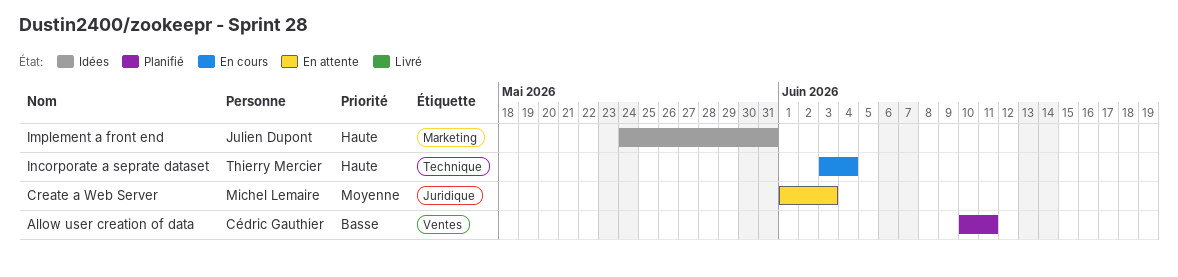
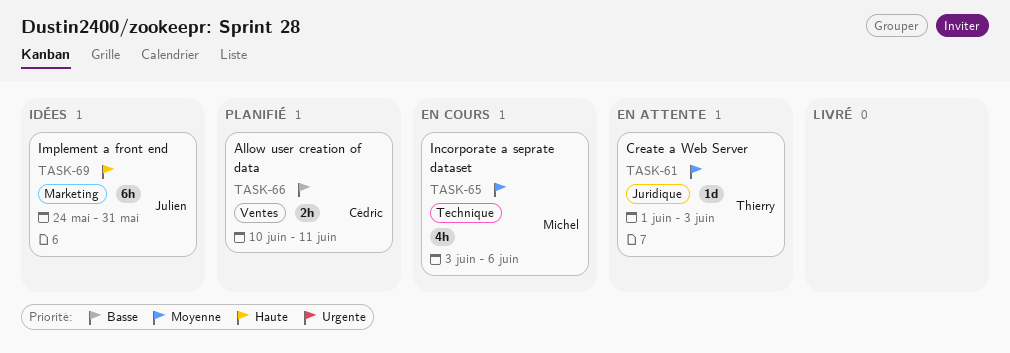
Create a Web Server, owner: Michel Lemaire -> Thierry Mercier
Incorporate a seprate dataset, owner: Thierry Mercier -> Michel Lemaire
Incorporate a seprate dataset, priority: Haute -> Moyenne
Incorporate a seprate dataset, due: Jun 4 -> Jun 6

